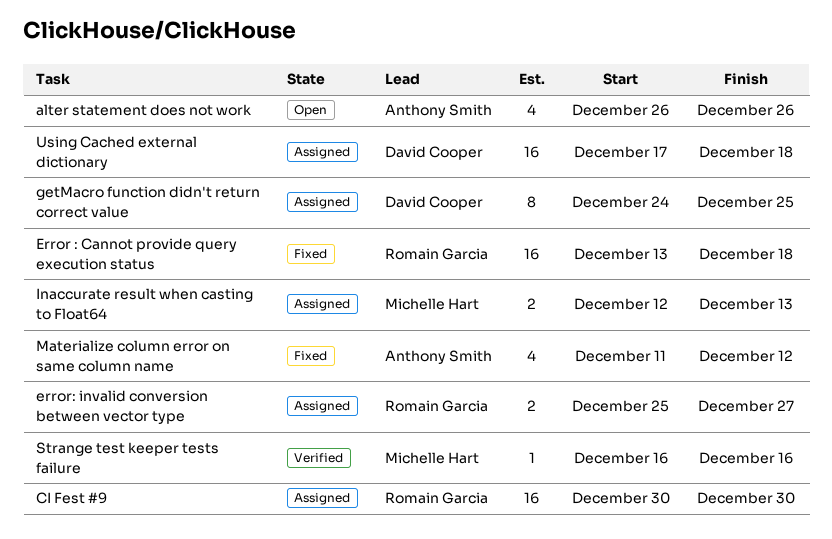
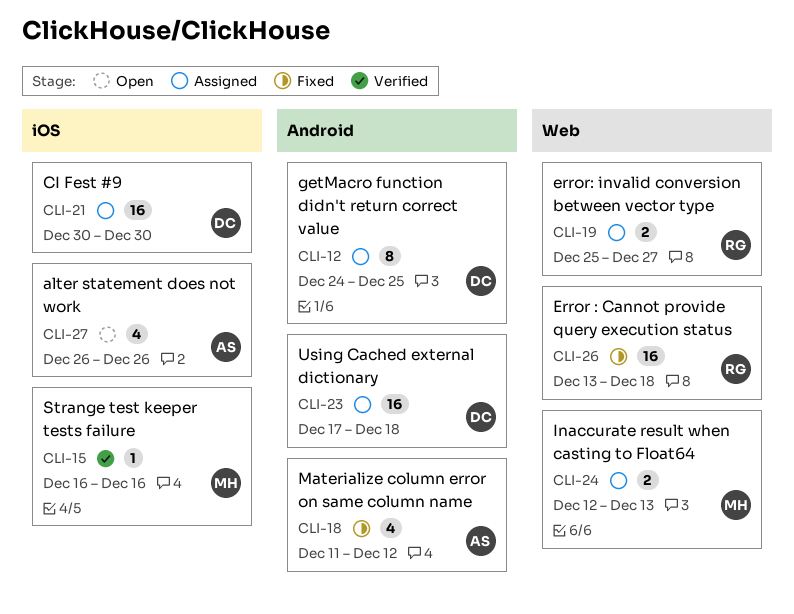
CI Fest #9, owner: Romain Garcia -> David Cooper

